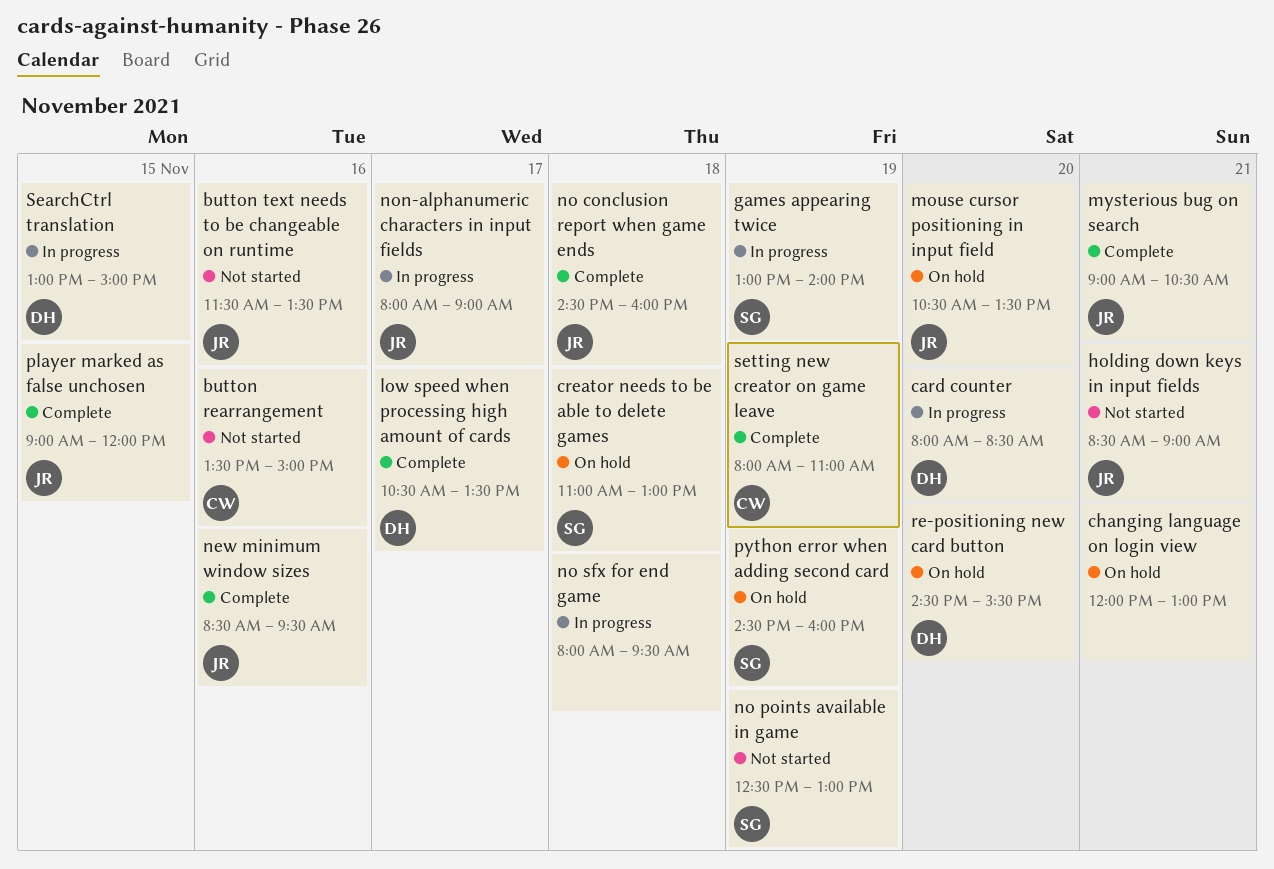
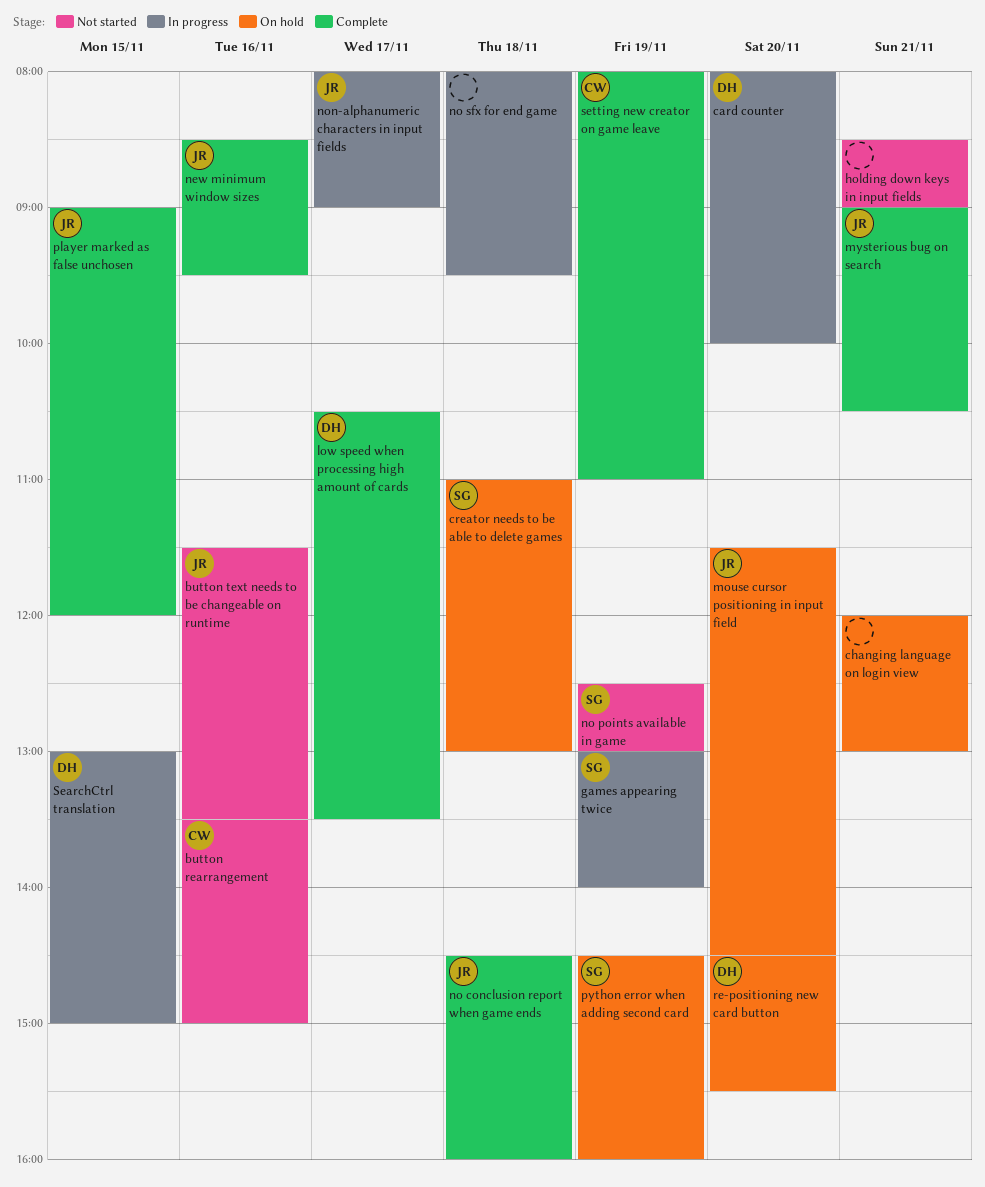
card counter, ends: 08:30 -> 10:00
holding down keys in input fields, owner: JR -> none
mouse cursor positioning in input field, begins: 10:30 -> 11:30
mouse cursor positioning in input field, ends: 13:30 -> 14:30

